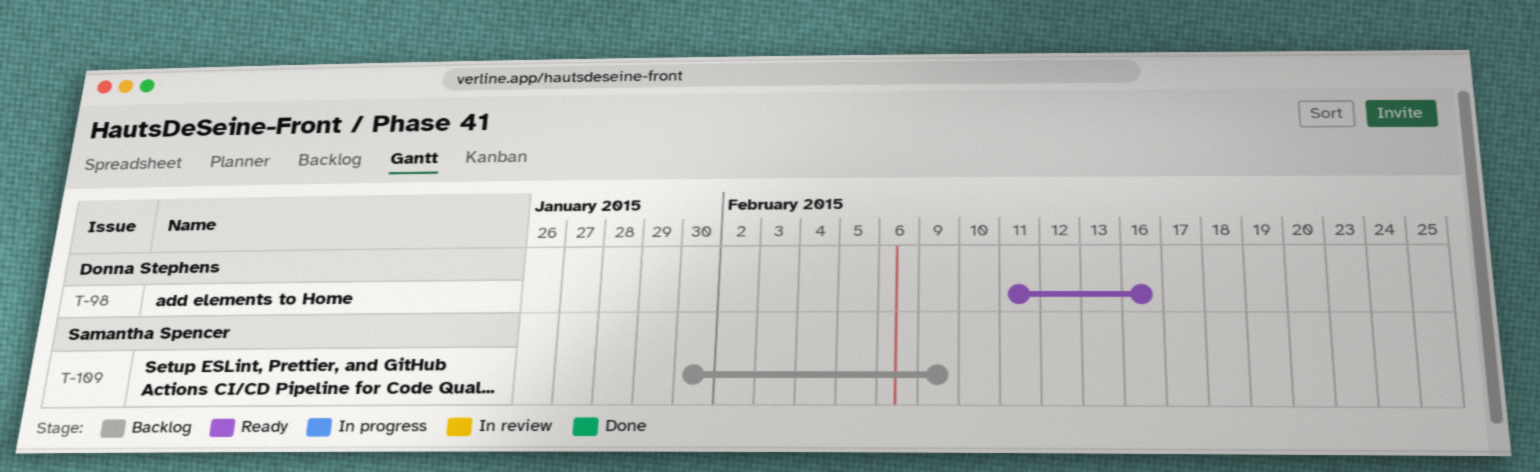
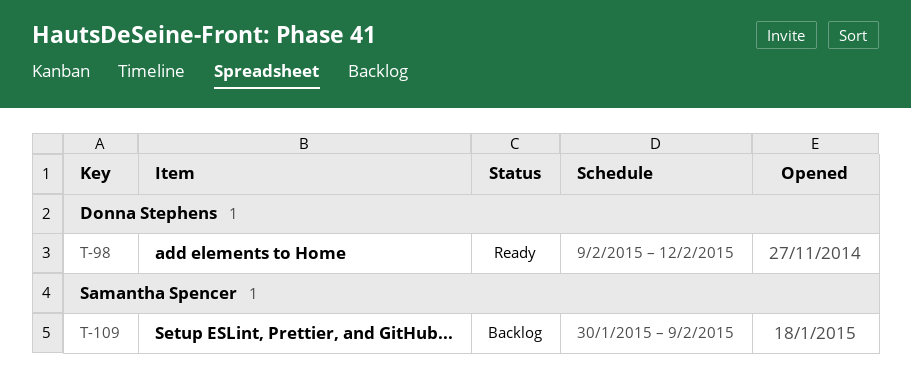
T-98, start: Feb 11 -> Feb 9
T-98, due: Feb 16 -> Feb 12

